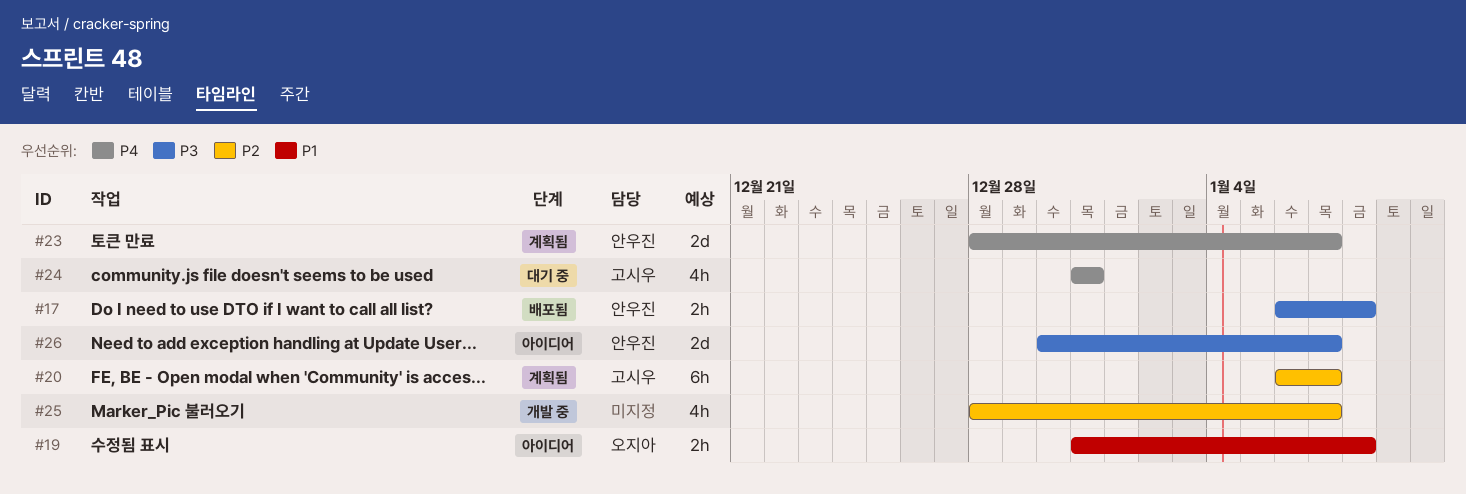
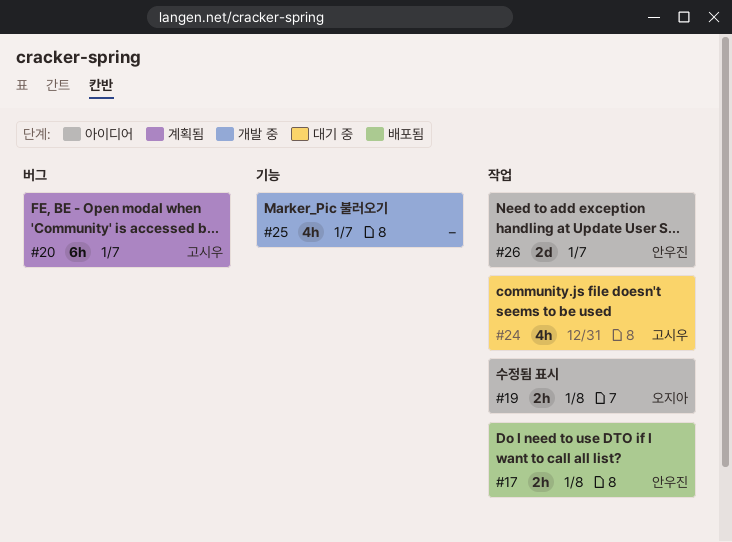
#23: present -> none

